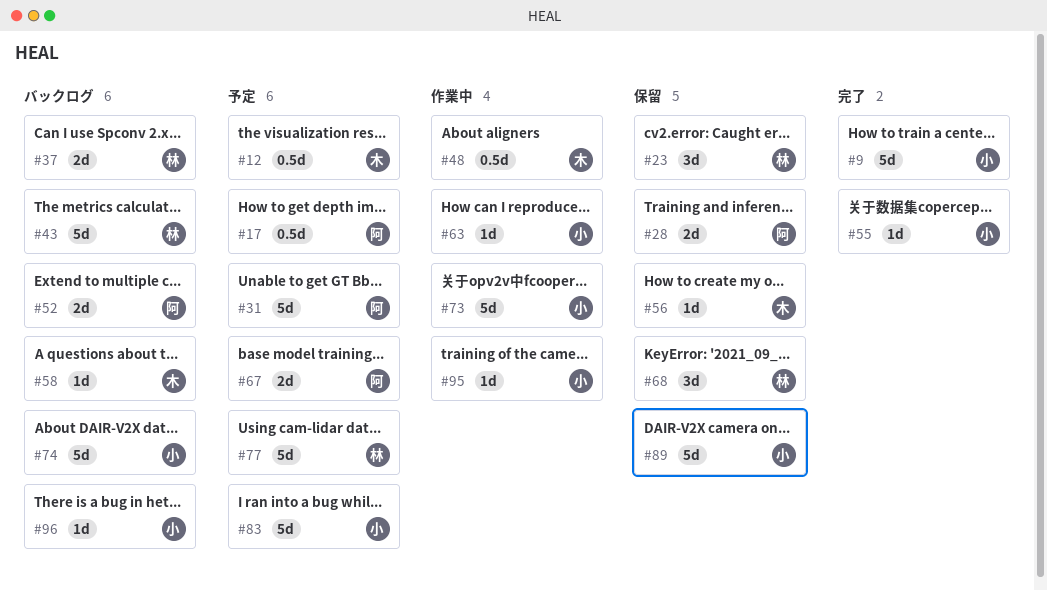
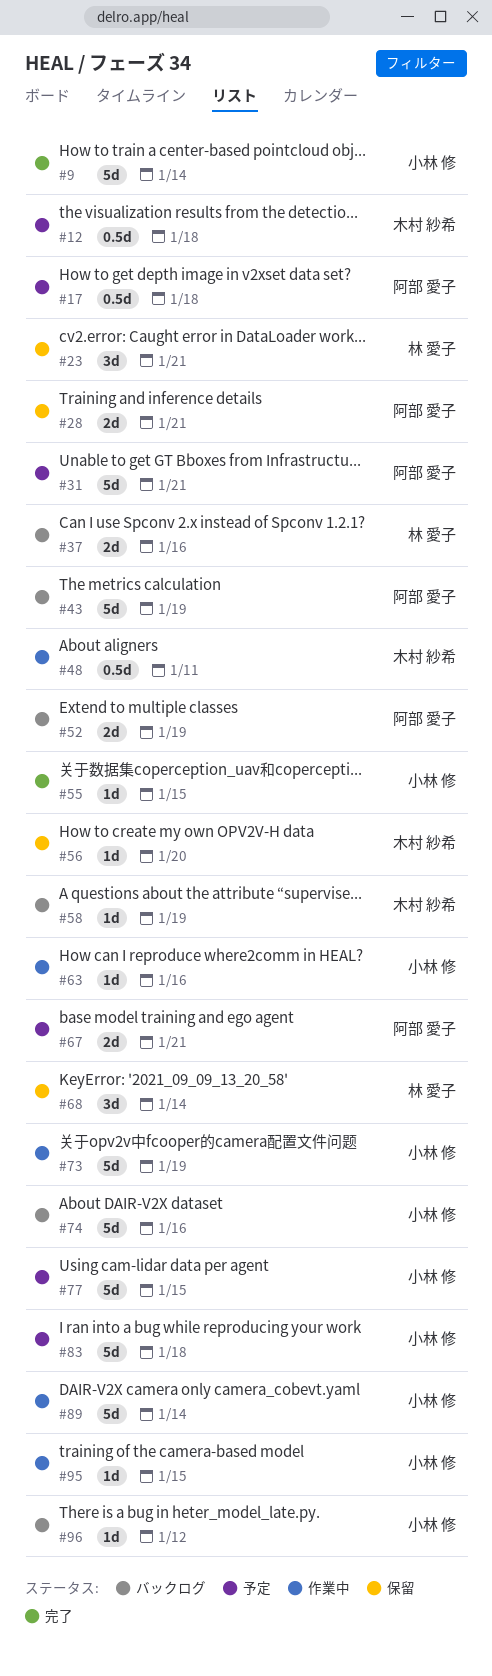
#43, owner: 林 愛子 -> 阿部 愛子
#77, owner: 林 愛子 -> 小林 修
#89, status: 保留 -> 作業中

